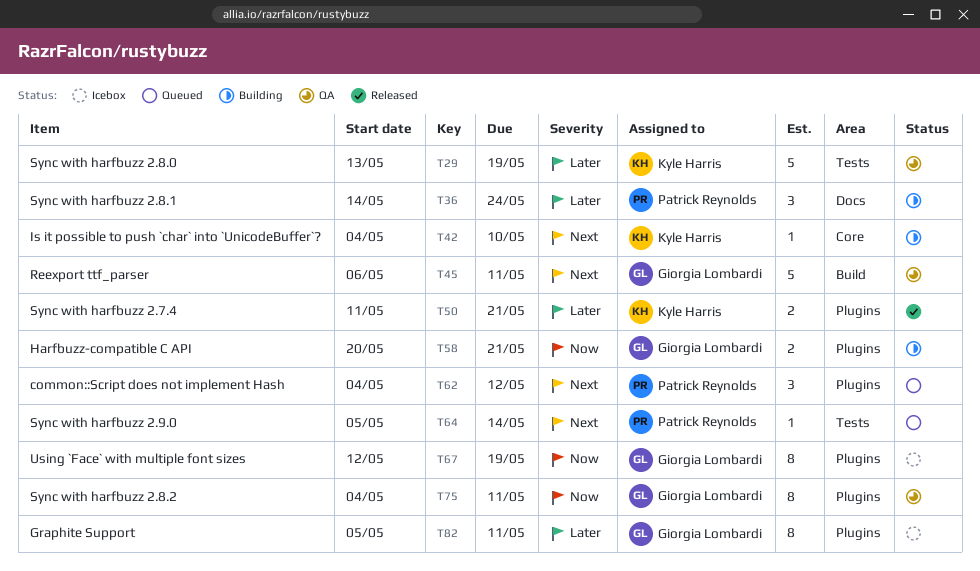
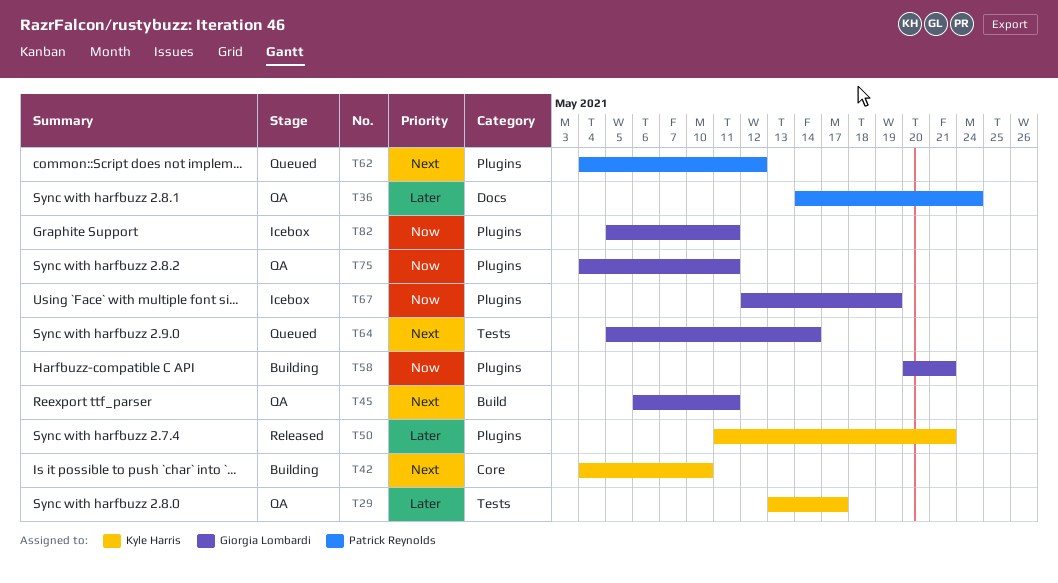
T29, due: May 19 -> May 17
T36, status: Building -> QA
T64, owner: Patrick Reynolds -> Giorgia Lombardi
T82, priority: Later -> Now

